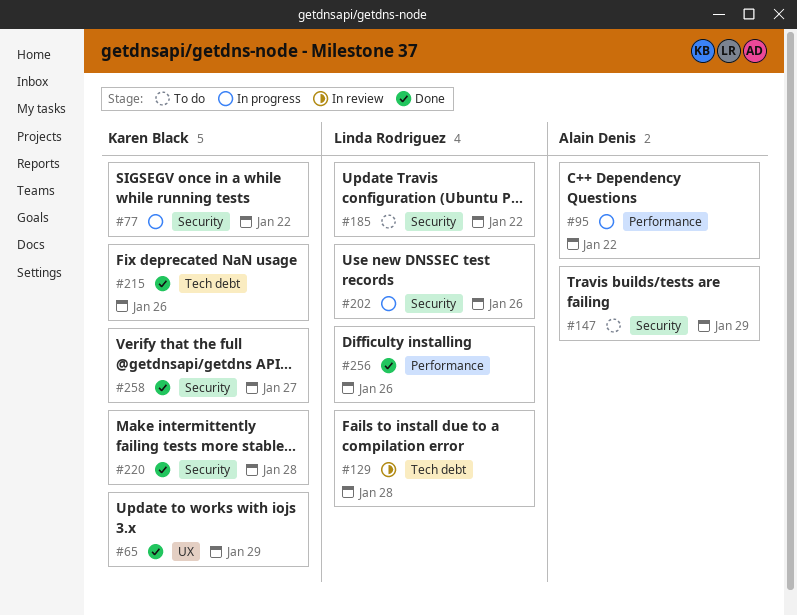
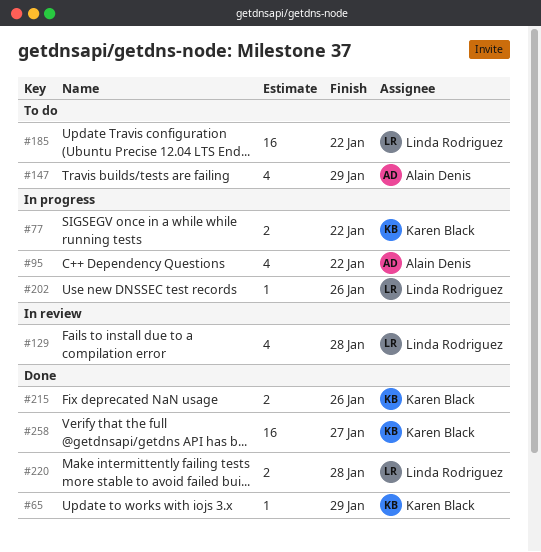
#220, owner: Karen Black -> Linda Rodriguez
#256: present -> none

